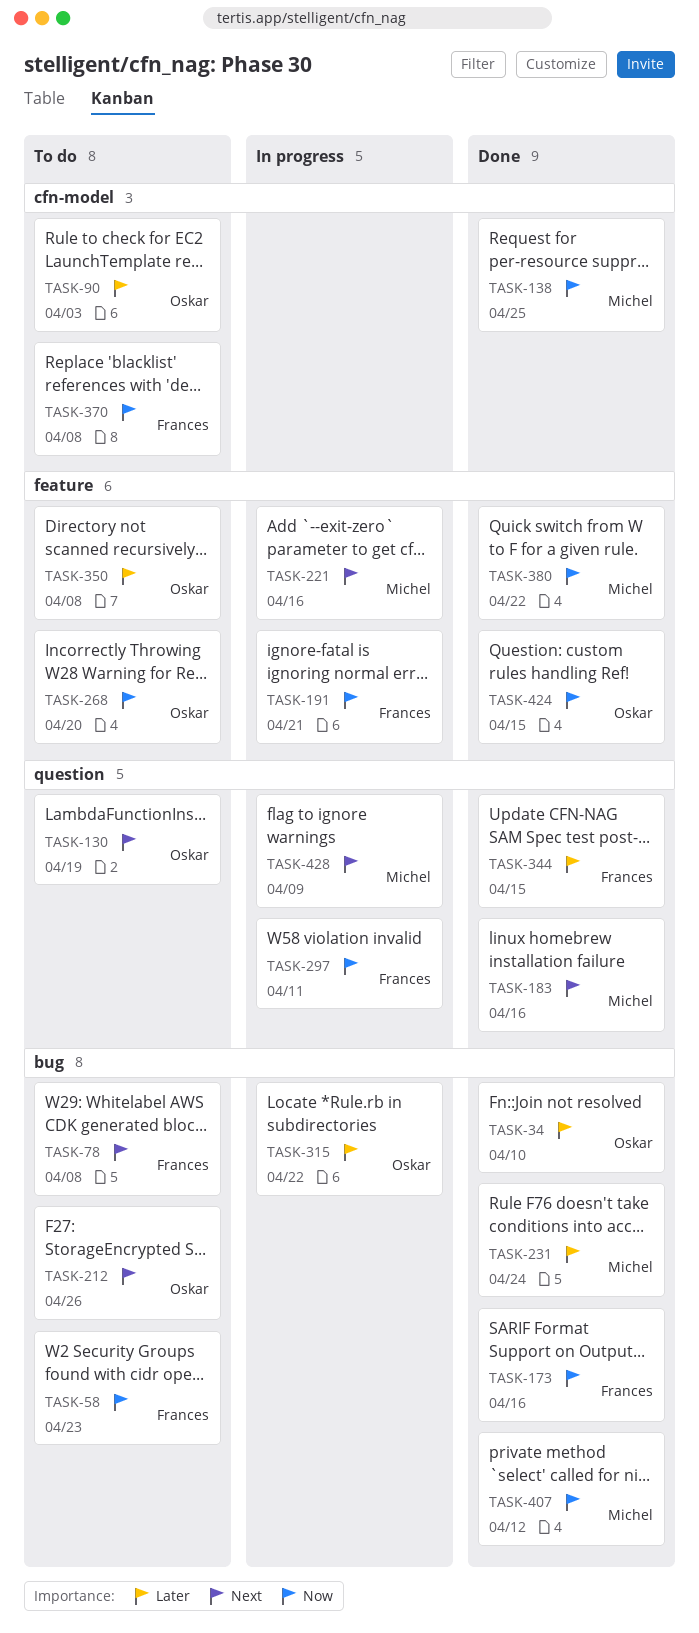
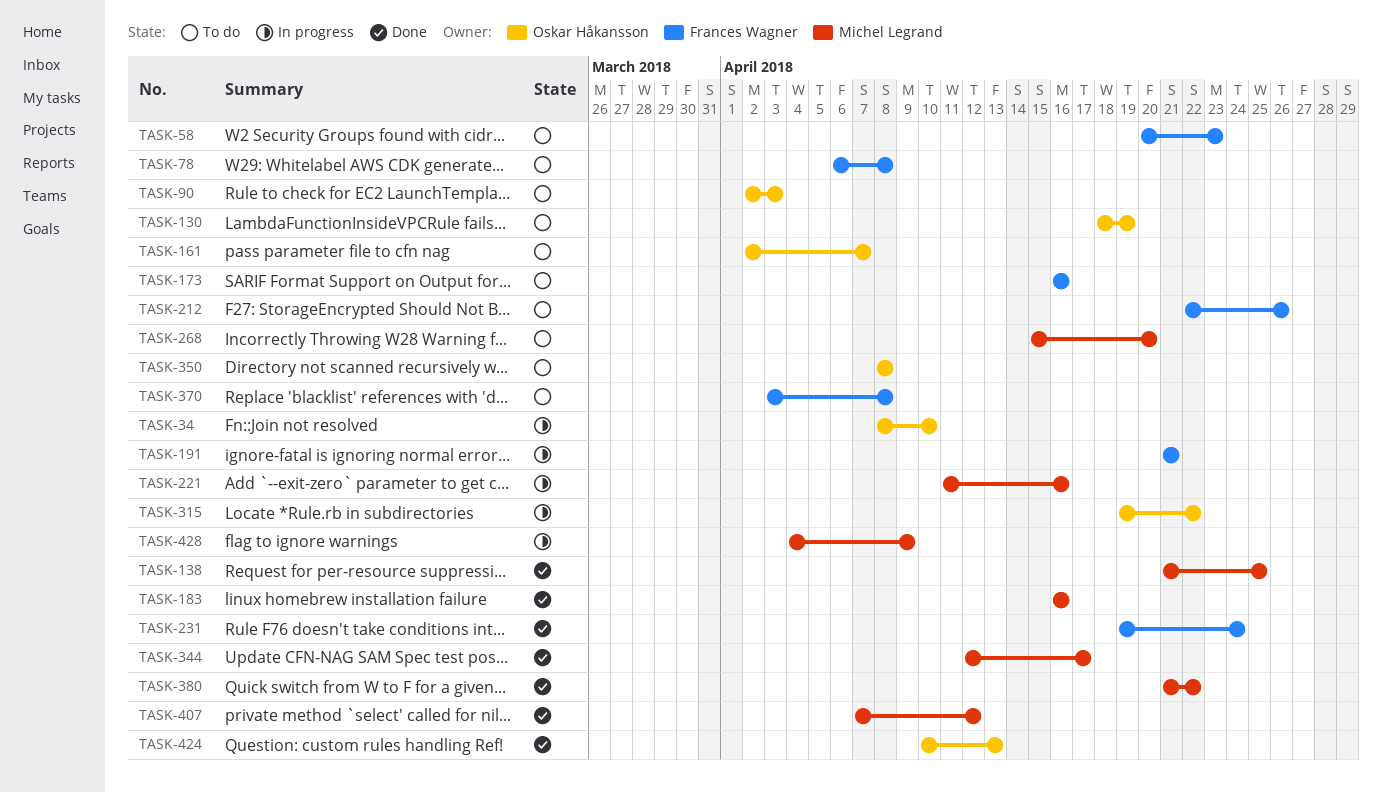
TASK-34, status: Done -> In progress
TASK-161: none -> present
TASK-173, status: Done -> To do
TASK-212, owner: Oskar Håkansson -> Frances Wagner
TASK-231, owner: Michel Legrand -> Frances Wagner
TASK-268, owner: Oskar Håkansson -> Michel Legrand
TASK-297: present -> none
TASK-344, owner: Frances Wagner -> Michel Legrand
TASK-344, due: Apr 15 -> Apr 17
TASK-424, due: Apr 15 -> Apr 13

